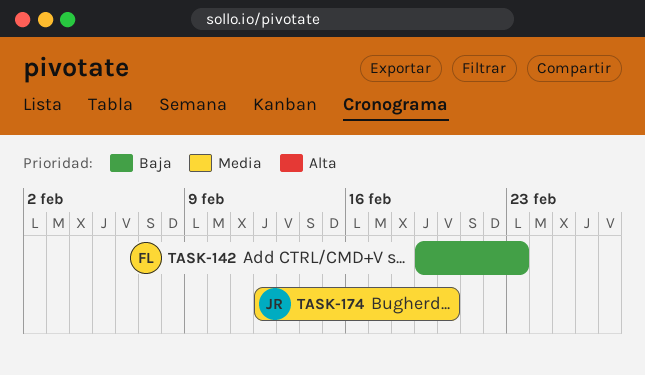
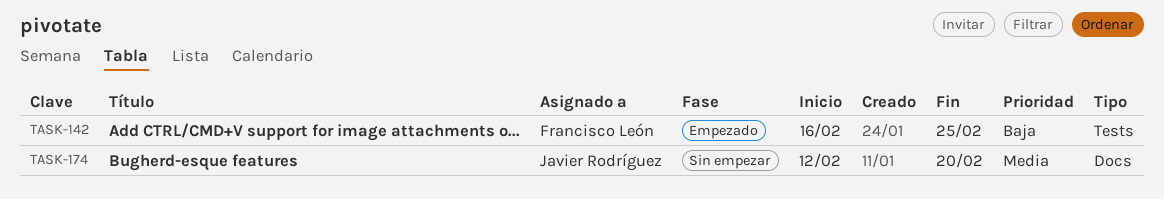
TASK-142, start: Feb 19 -> Feb 16
TASK-142, due: Feb 23 -> Feb 25

